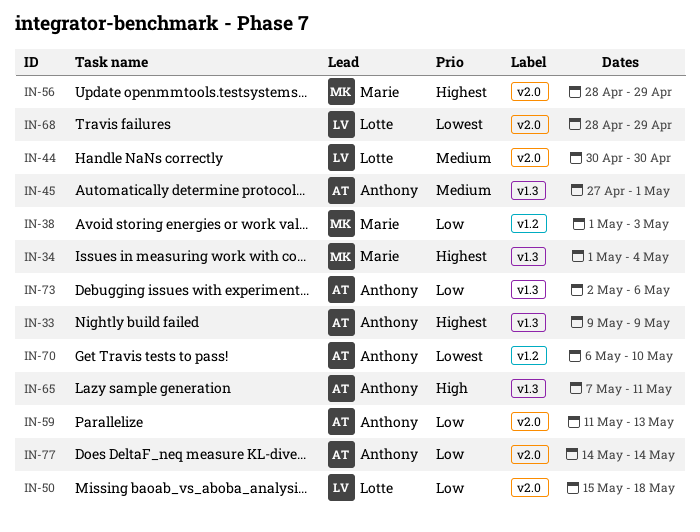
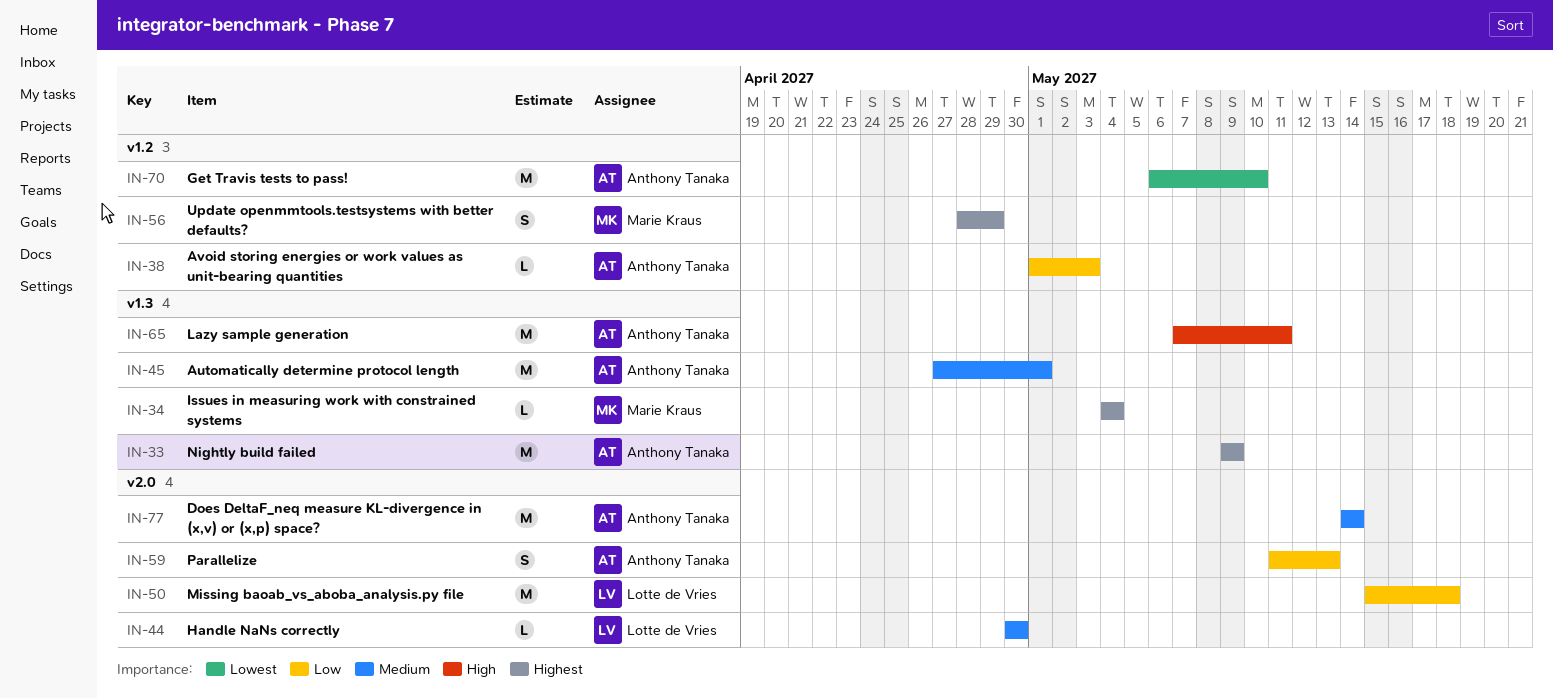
IN-34, start: May 1 -> May 4
IN-38, owner: Marie Kraus -> Anthony Tanaka
IN-56, label: v2.0 -> v1.2
IN-68: present -> none
IN-73: present -> none
IN-77, priority: Low -> Medium

